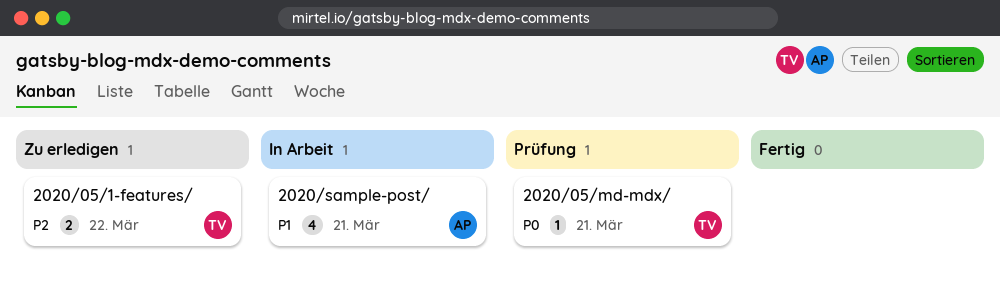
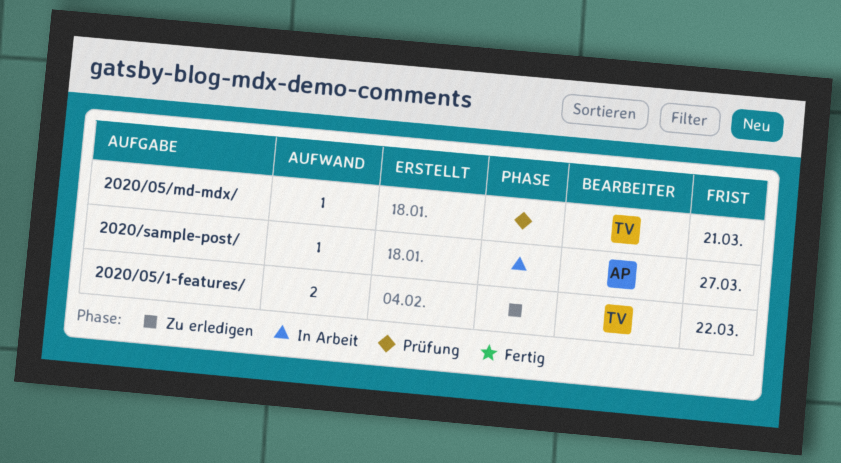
2020/sample-post/, estimate: 4 -> 1
2020/sample-post/, due: Mar 21 -> Mar 27

